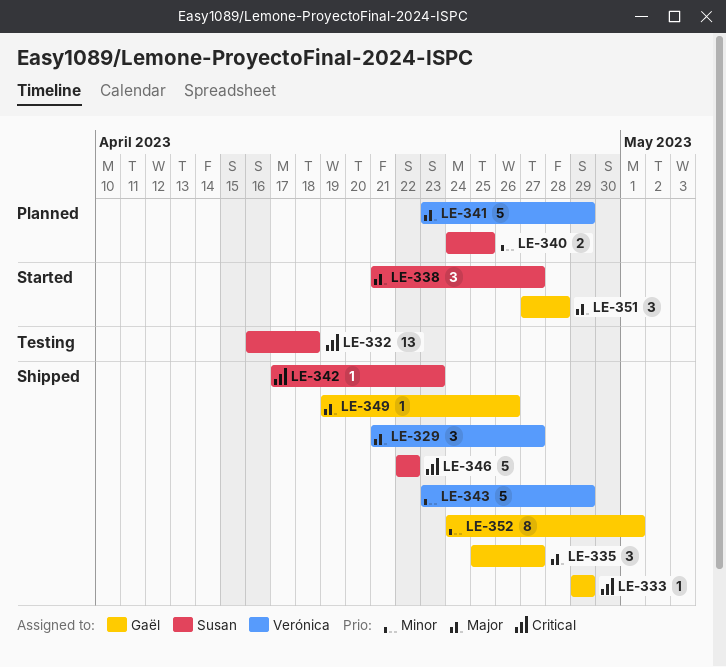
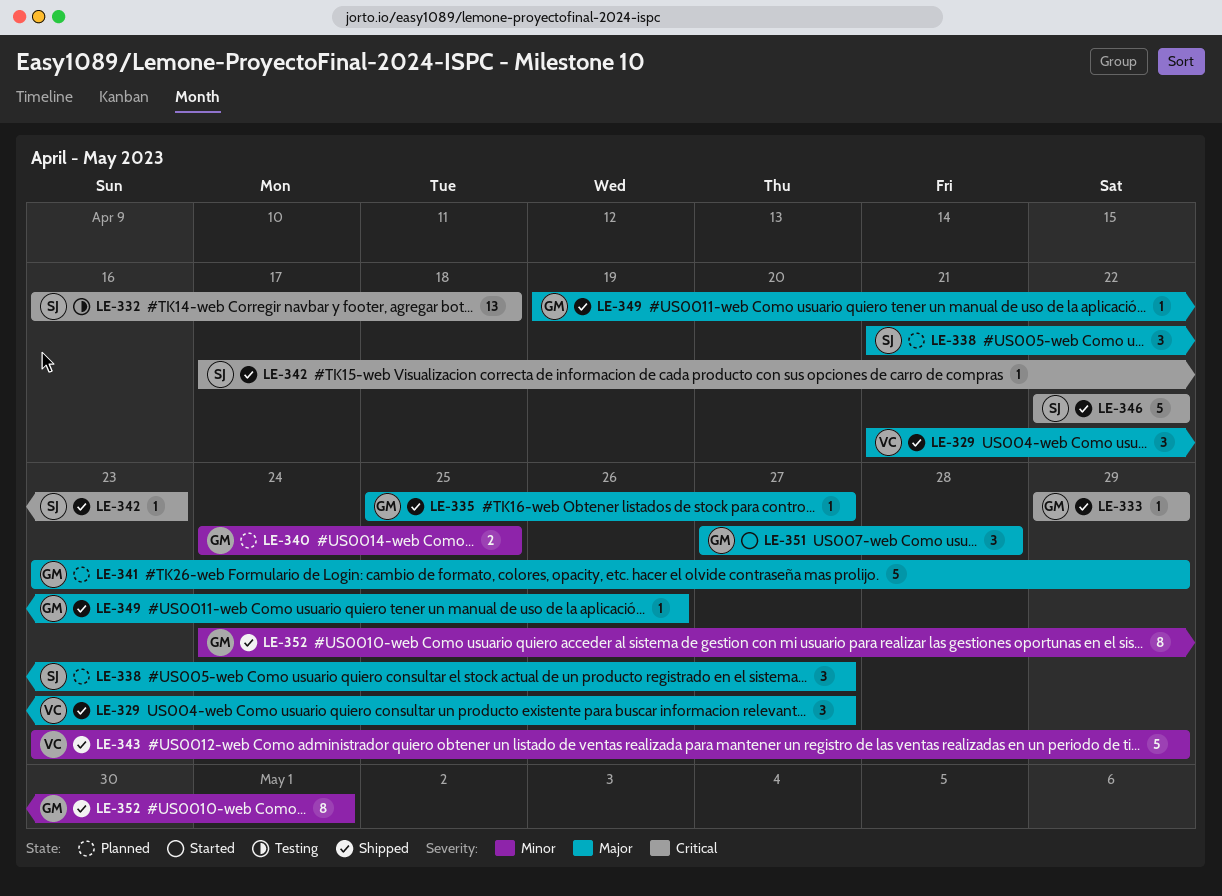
LE-335, estimate: 3 -> 1
LE-338, status: Started -> Planned
LE-340, owner: Susan -> Gaël
LE-341, owner: Verónica -> Gaël

